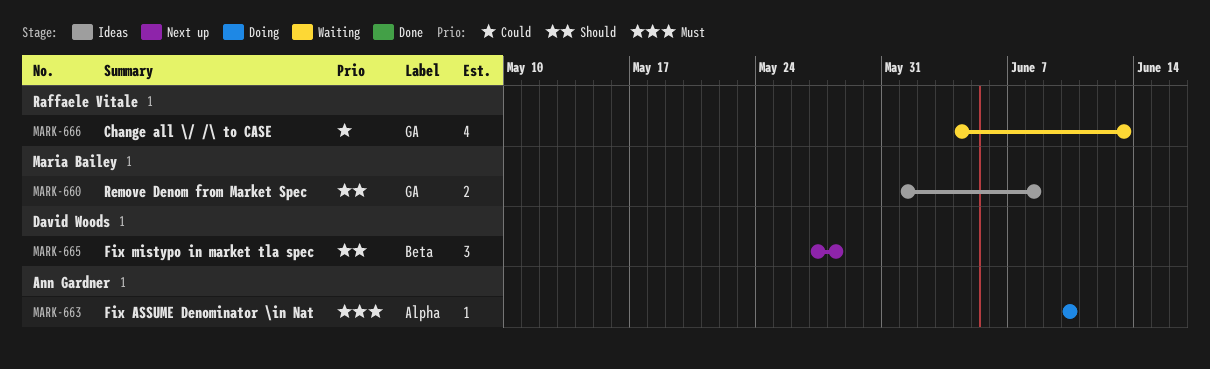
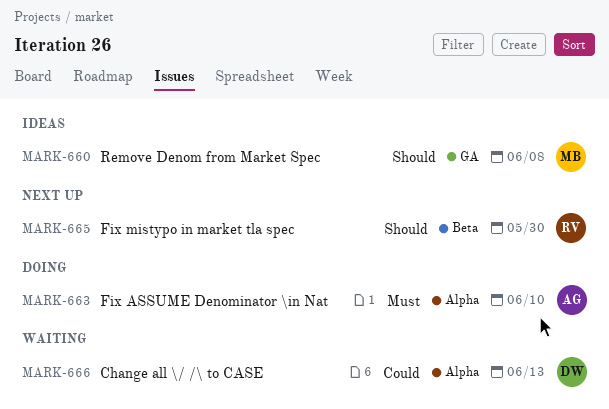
MARK-665, owner: David Woods -> Raffaele Vitale
MARK-665, due: May 28 -> May 30
MARK-666, owner: Raffaele Vitale -> David Woods
MARK-666, label: GA -> Alpha

